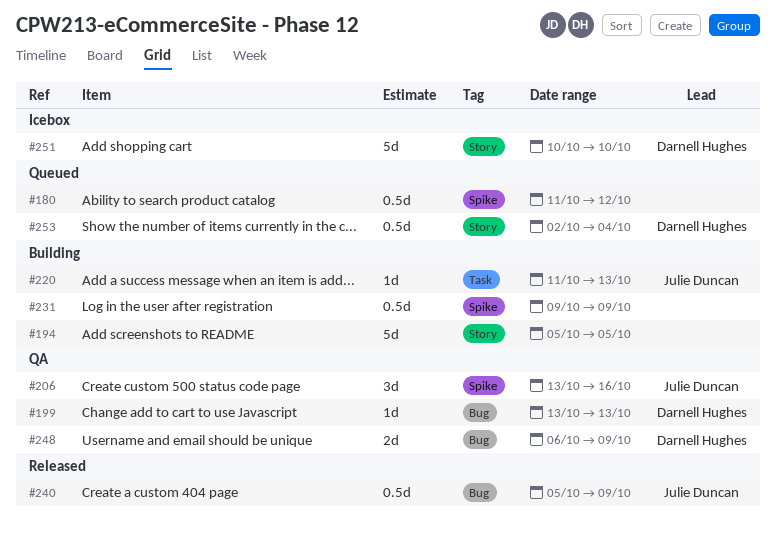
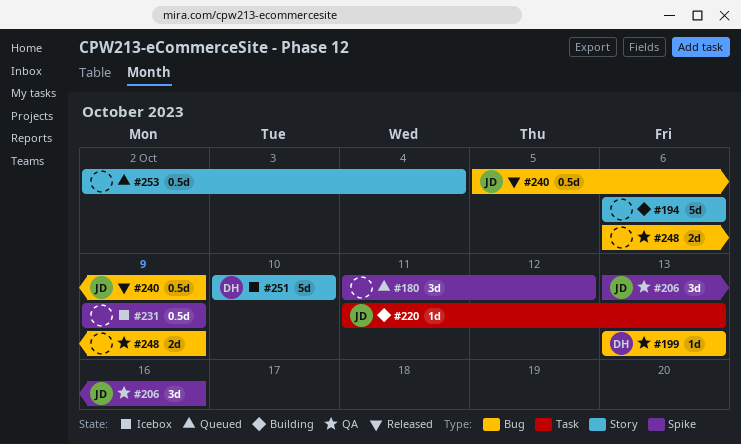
#180, estimate: 0.5d -> 3d
#194, start: Oct 5 -> Oct 6
#194, due: Oct 5 -> Oct 6
#231, status: Building -> Icebox
#248, owner: Darnell Hughes -> none
#253, owner: Darnell Hughes -> none

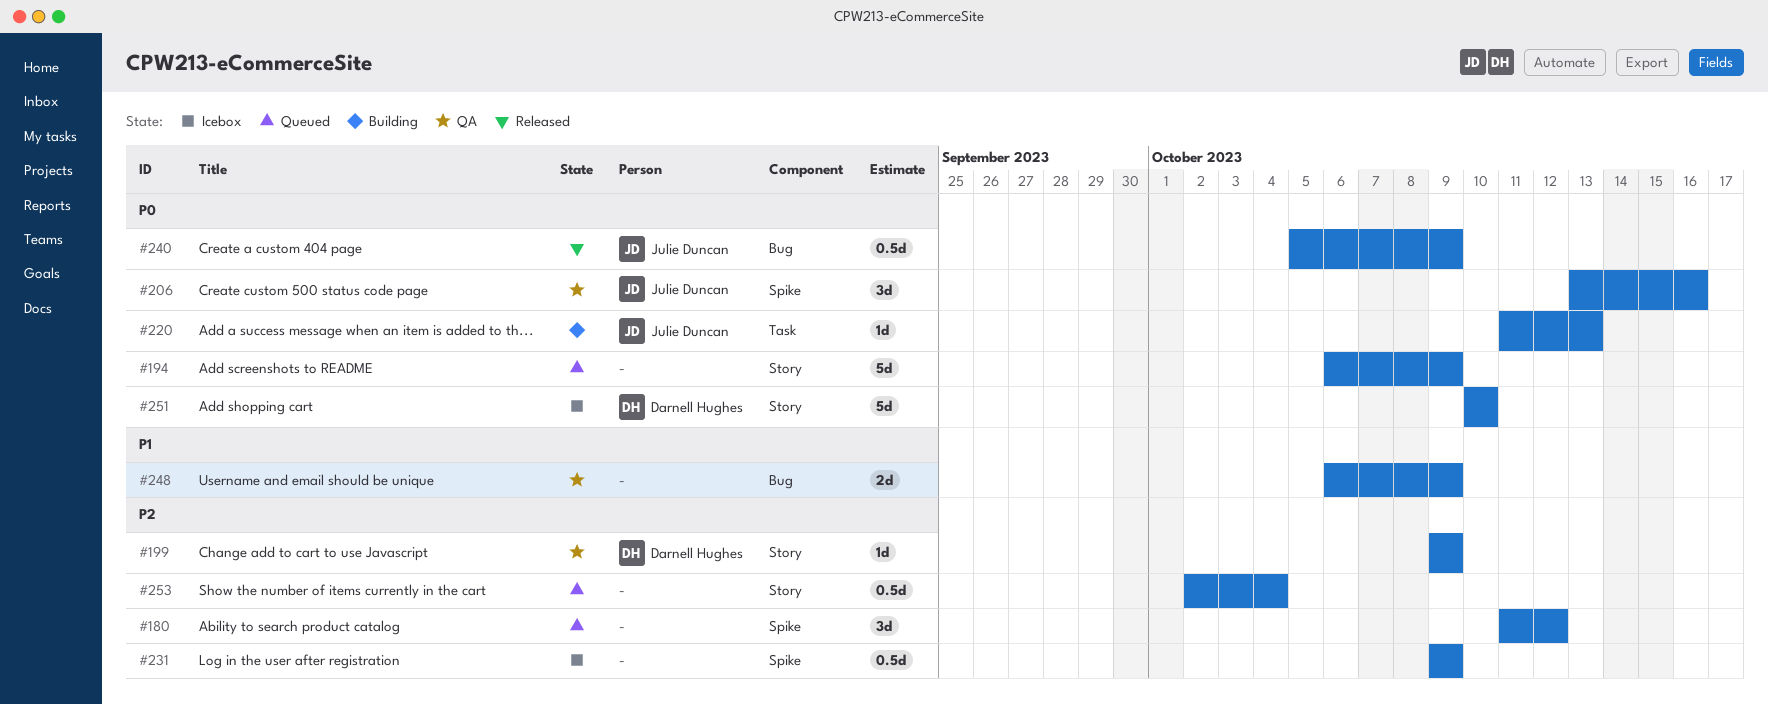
#194, status: Building -> Queued
#194, due: Oct 6 -> Oct 9
#199, label: Bug -> Story
#199, start: Oct 13 -> Oct 9
#199, due: Oct 13 -> Oct 9

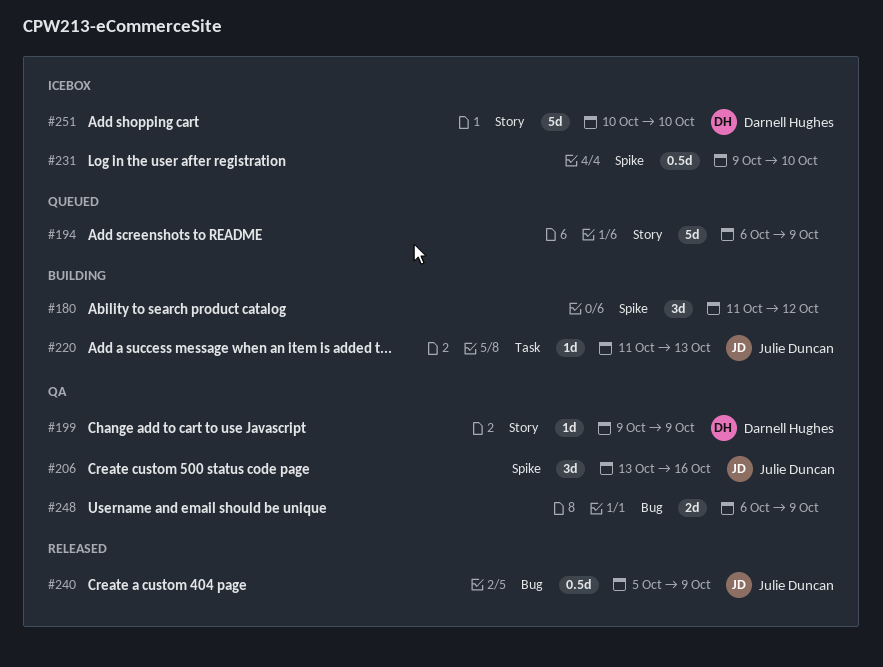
#180, status: Queued -> Building
#231, due: Oct 9 -> Oct 10
#253: present -> none

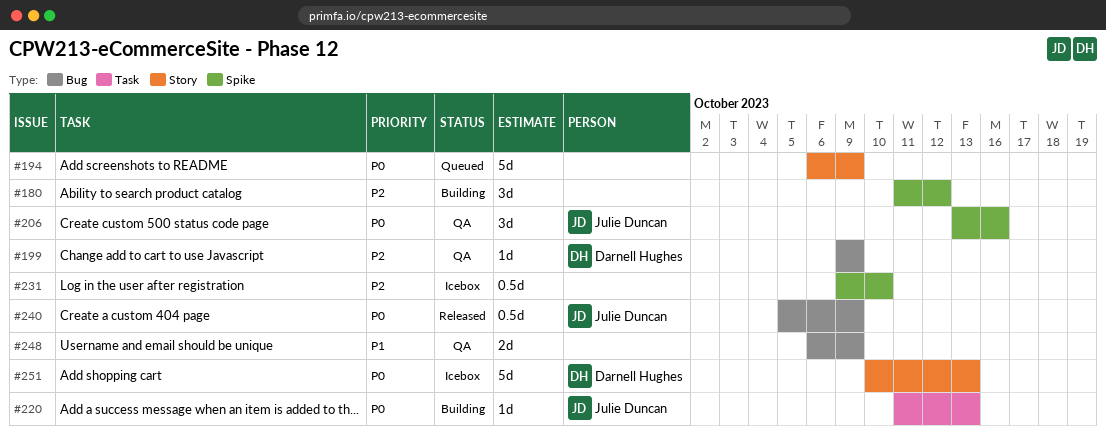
#199, label: Story -> Bug
#251, due: Oct 10 -> Oct 13

